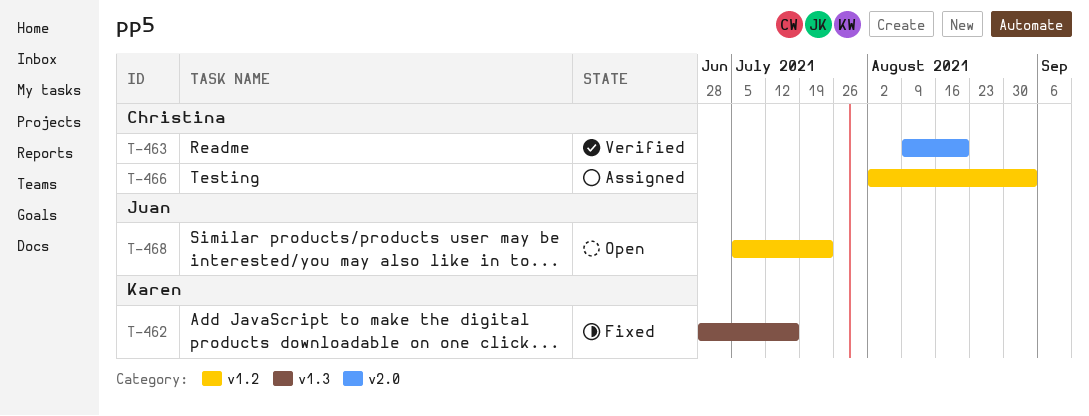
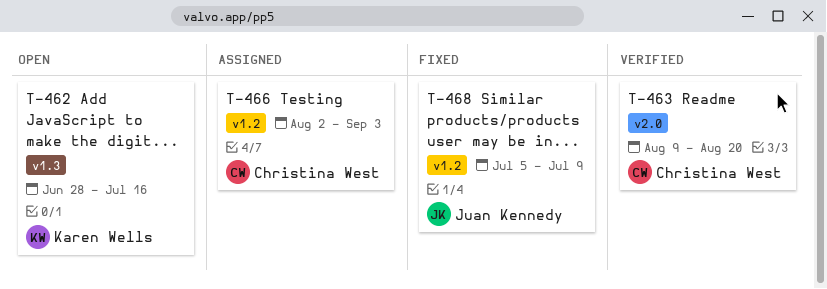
T-462, status: Fixed -> Open
T-468, status: Open -> Fixed
T-468, due: Jul 23 -> Jul 9

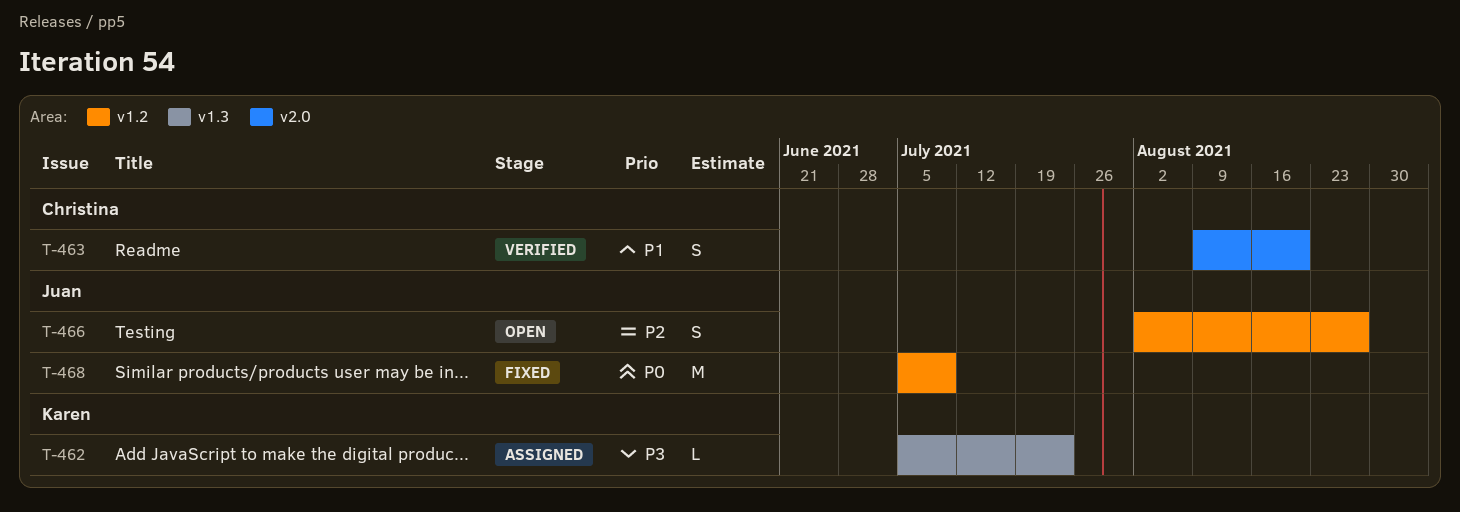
T-462, status: Open -> Assigned
T-462, start: Jun 28 -> Jul 5
T-462, due: Jul 16 -> Jul 23
T-466, status: Assigned -> Open
T-466, owner: Christina West -> Juan Kennedy
T-466, due: Sep 3 -> Aug 27

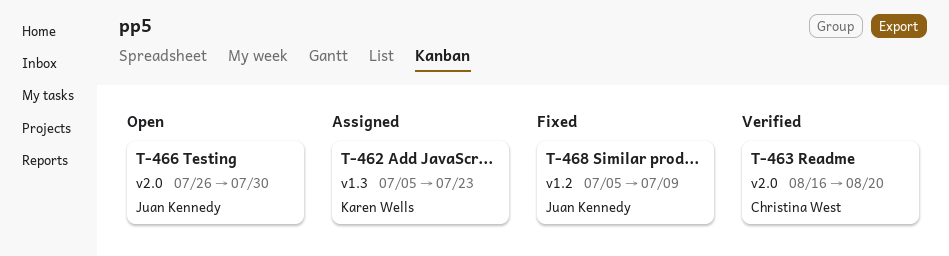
T-463, start: Aug 9 -> Aug 16
T-466, label: v1.2 -> v2.0
T-466, start: Aug 2 -> Jul 26
T-466, due: Aug 27 -> Jul 30

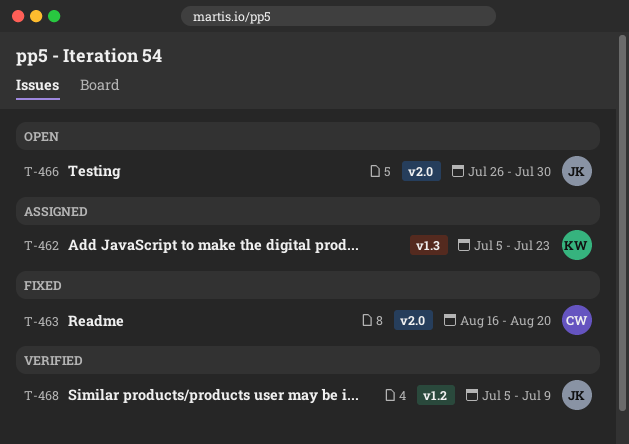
T-463, status: Verified -> Fixed
T-468, status: Fixed -> Verified

